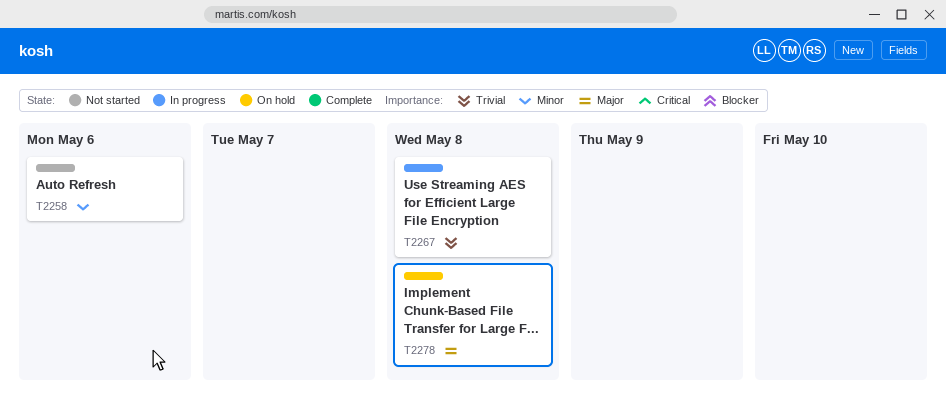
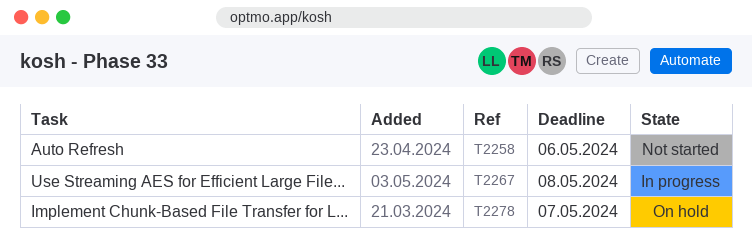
T2278, due: May 8 -> May 7

